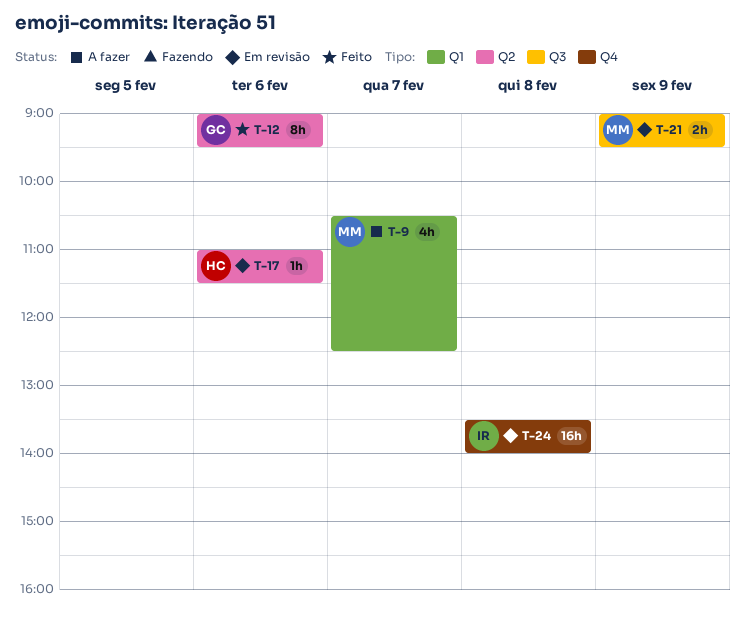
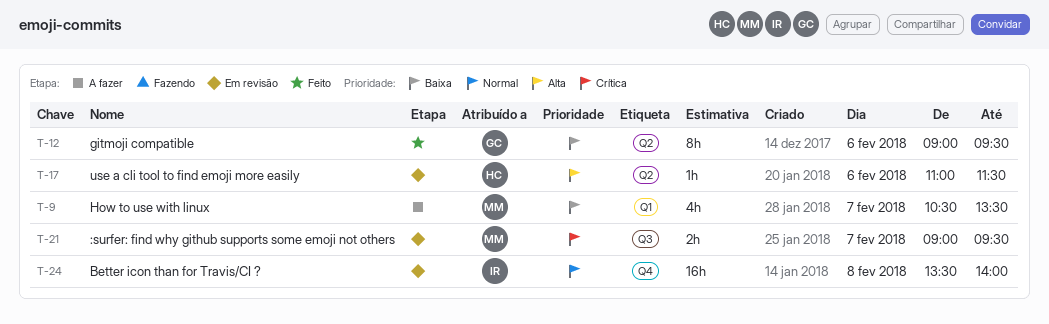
T-9, ends: 12:30 -> 13:30
T-21, day: Feb 9 -> Feb 7

